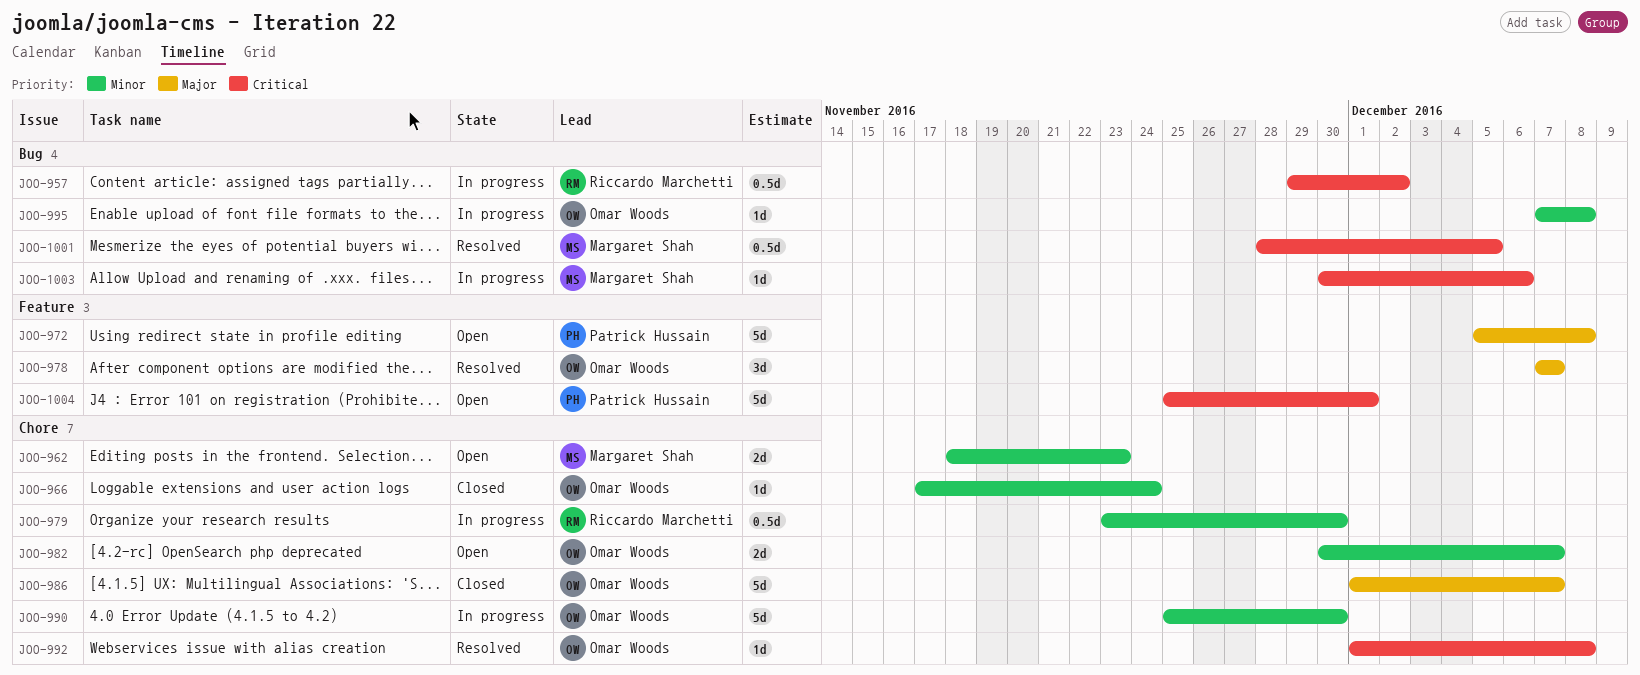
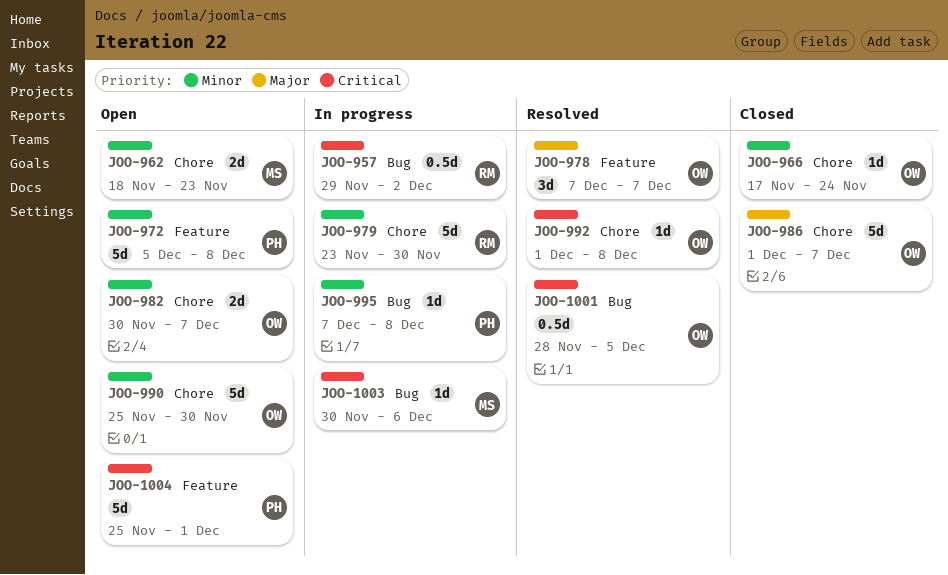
JOO-972, priority: Major -> Minor
JOO-979, estimate: 0.5d -> 5d
JOO-990, status: In progress -> Open
JOO-995, owner: Omar Woods -> Patrick Hussain
JOO-1001, owner: Margaret Shah -> Omar Woods

